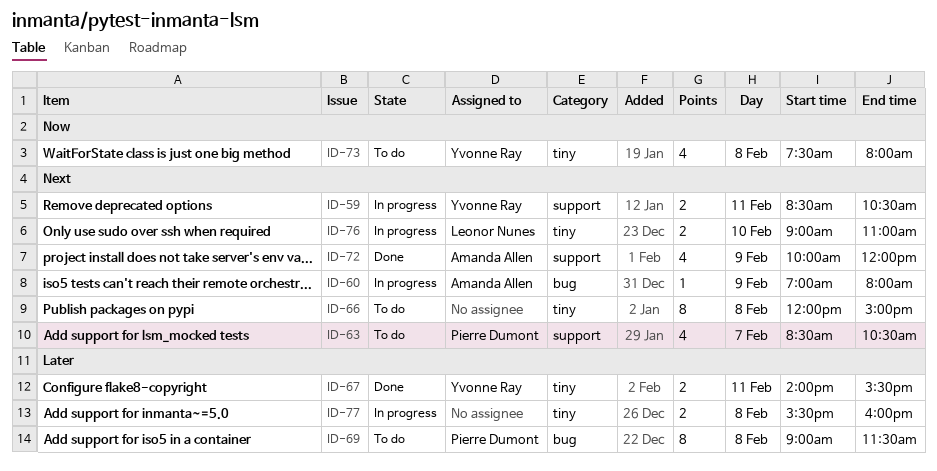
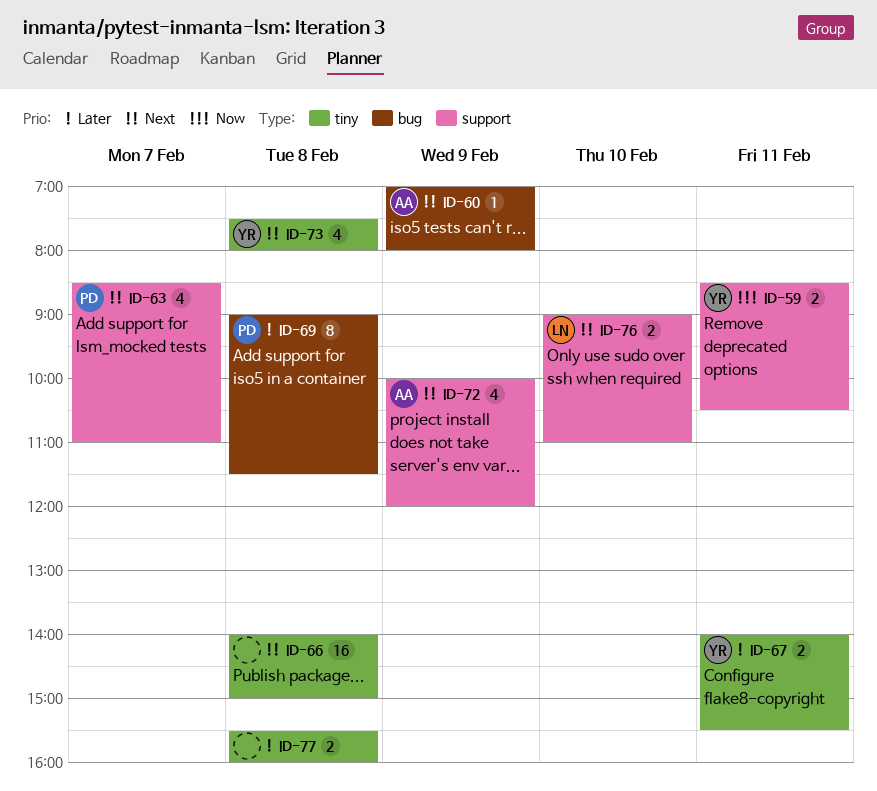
ID-59, priority: Next -> Now
ID-63, ends: 10:30 -> 11:00
ID-66, estimate: 8 -> 16
ID-66, begins: 12:00 -> 14:00
ID-73, priority: Now -> Next
ID-76, label: tiny -> support

